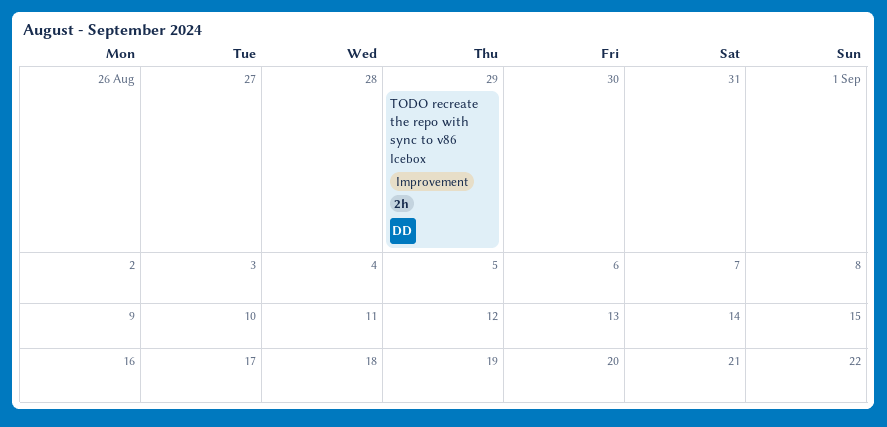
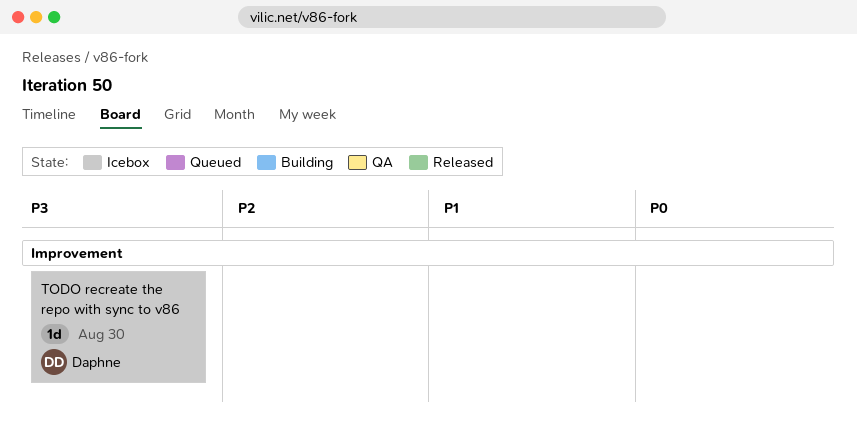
TODO recreate the repo with sync to v86, estimate: 2h -> 1d
TODO recreate the repo with sync to v86, due: Aug 29 -> Aug 30

